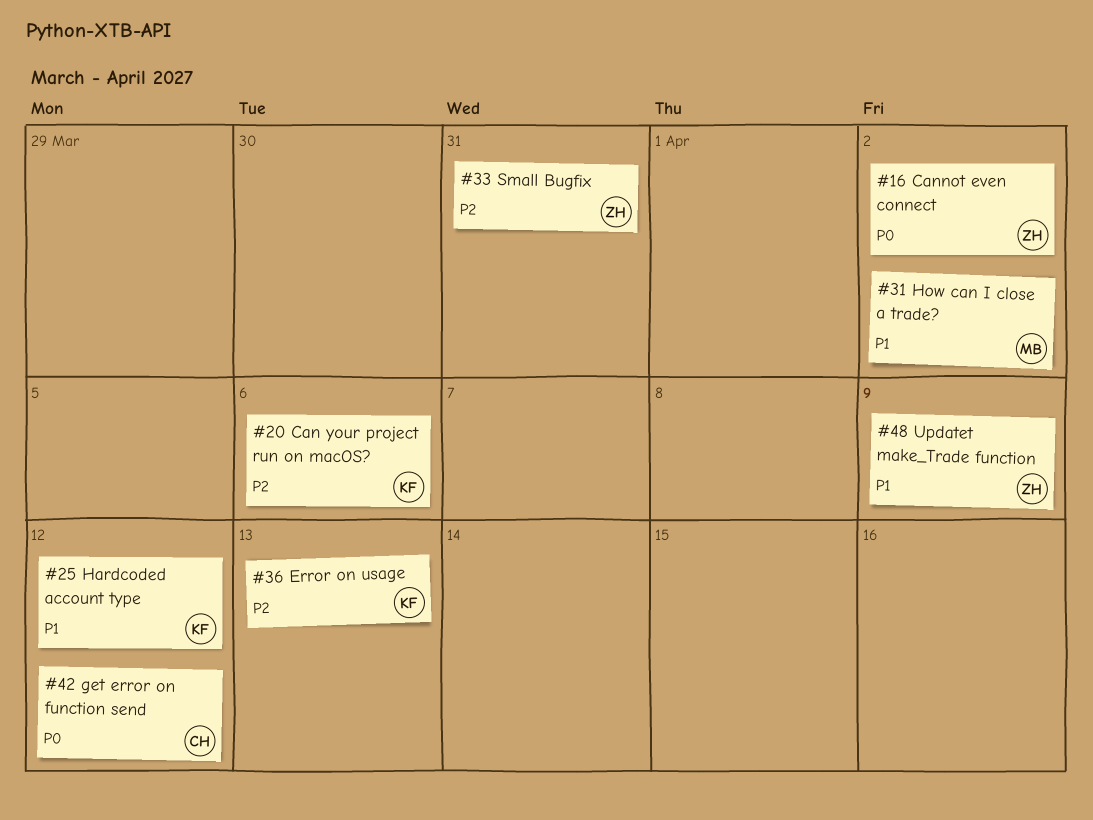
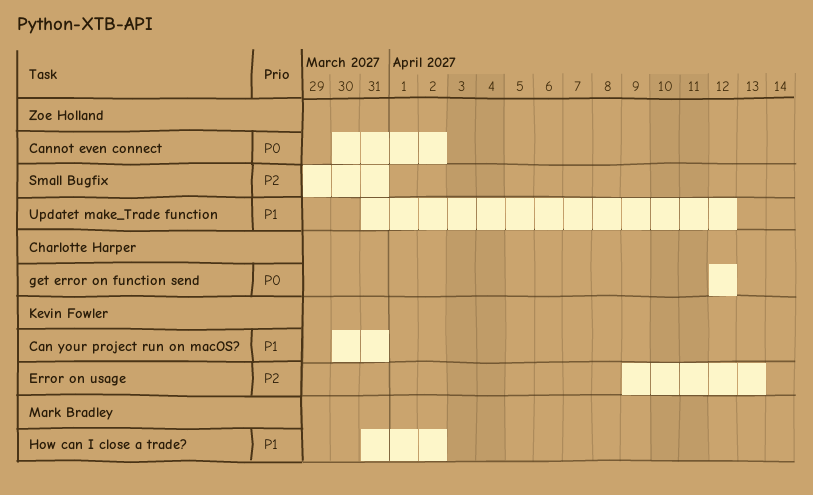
Can your project run on macOS?, priority: P2 -> P1
Can your project run on macOS?, due: Apr 6 -> Mar 31
Hardcoded account type: present -> none
Updatet make_Trade function, due: Apr 9 -> Apr 12

